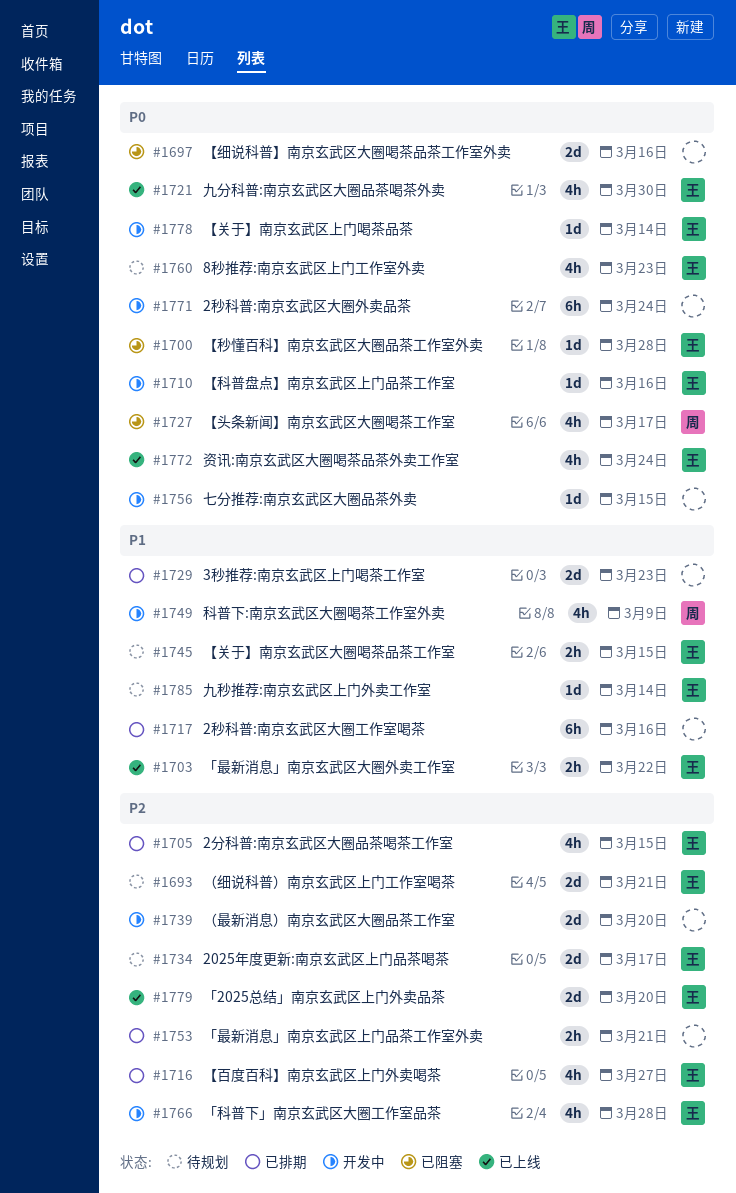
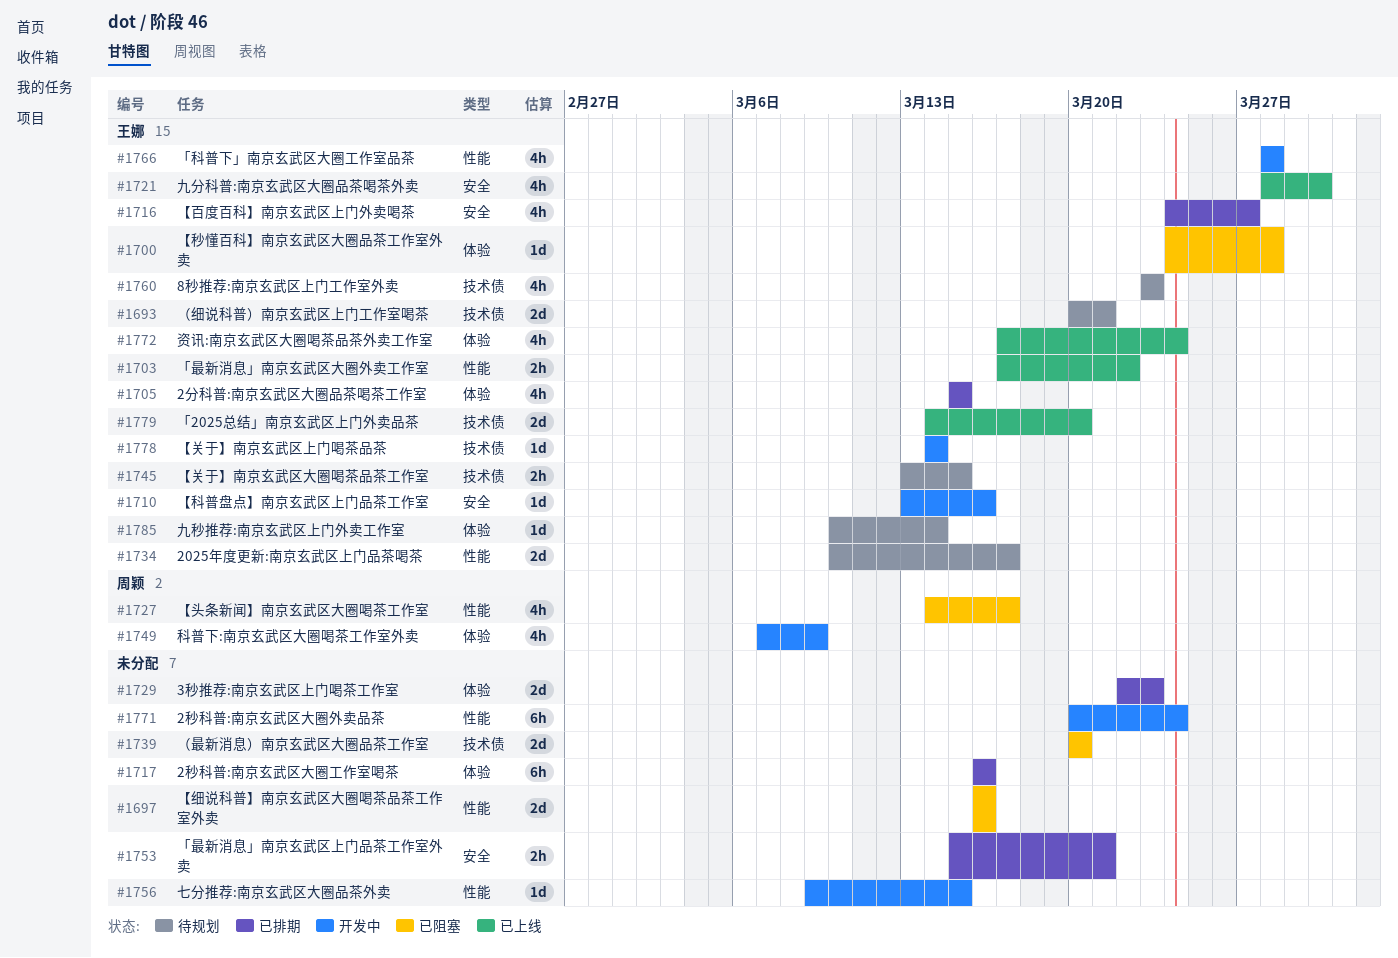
#1739, status: 开发中 -> 已阻塞

